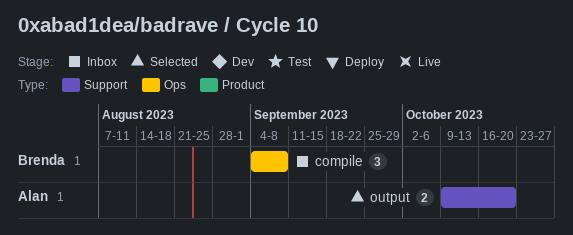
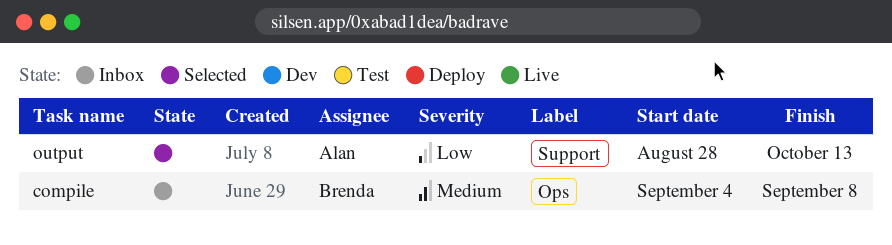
output, start: Oct 9 -> Aug 28
output, due: Oct 20 -> Oct 13

